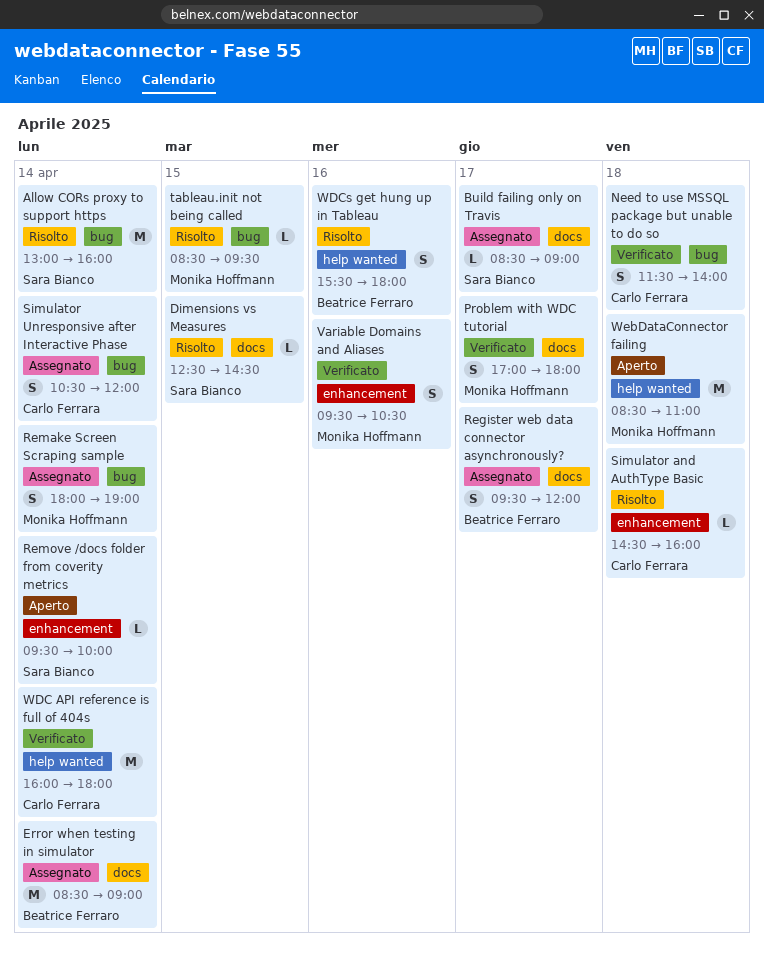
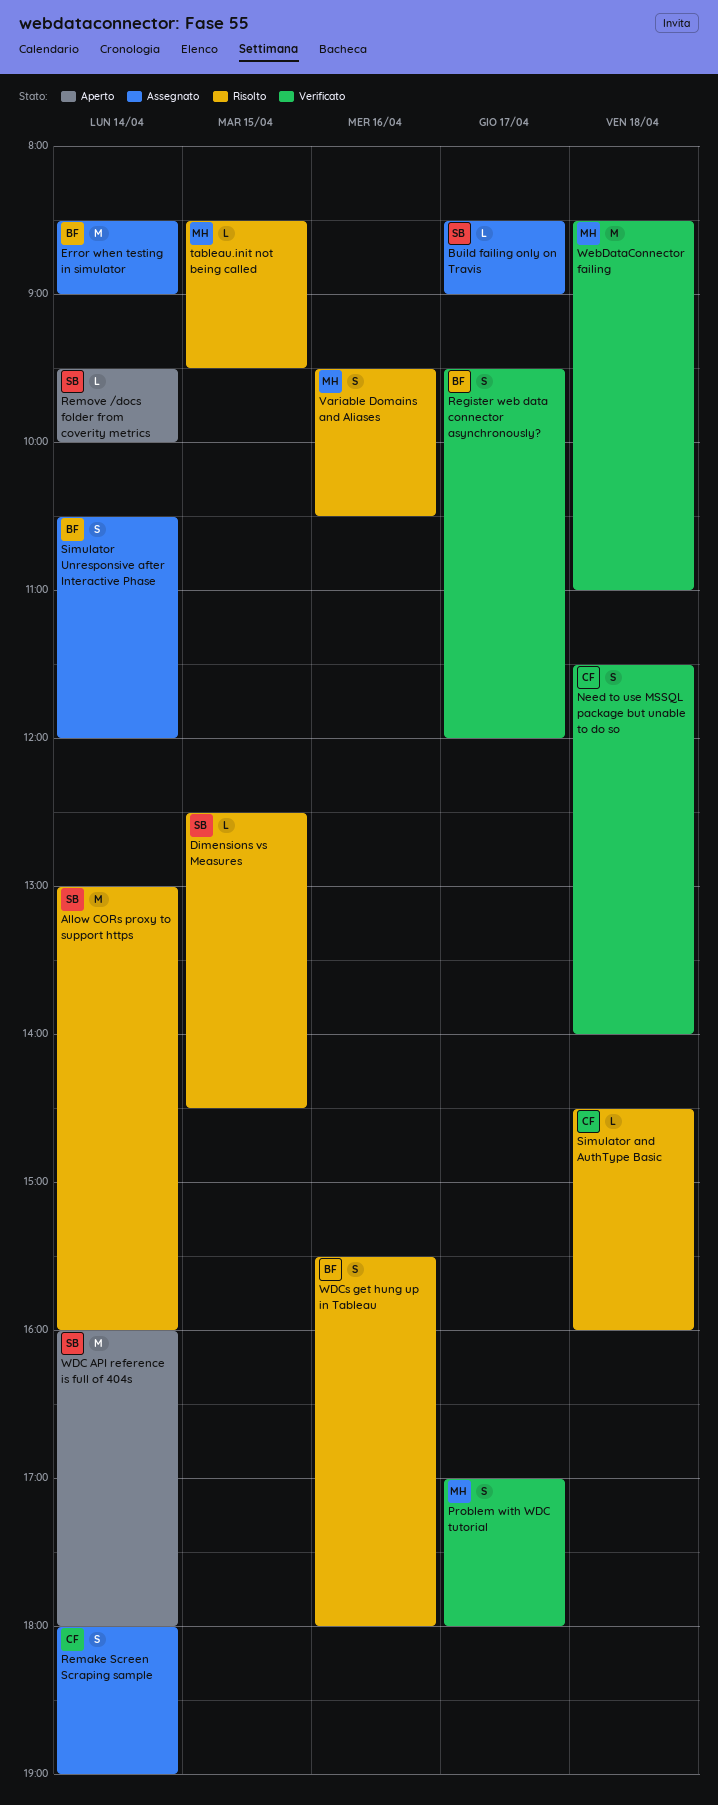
Register web data connector asynchronously?, status: Assegnato -> Verificato
Remake Screen Scraping sample, owner: Monika Hoffmann -> Carlo Ferrara
Simulator Unresponsive after Interactive Phase, owner: Carlo Ferrara -> Beatrice Ferraro
Variable Domains and Aliases, status: Verificato -> Risolto
WDC API reference is full of 404s, status: Verificato -> Aperto
WDC API reference is full of 404s, owner: Carlo Ferrara -> Sara Bianco
WebDataConnector failing, status: Aperto -> Verificato

